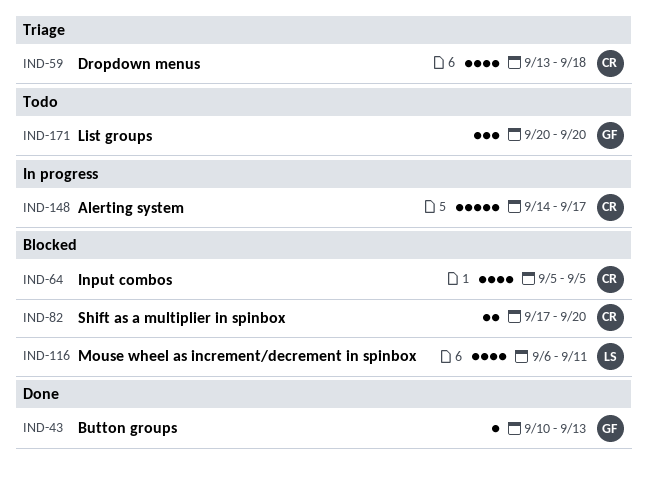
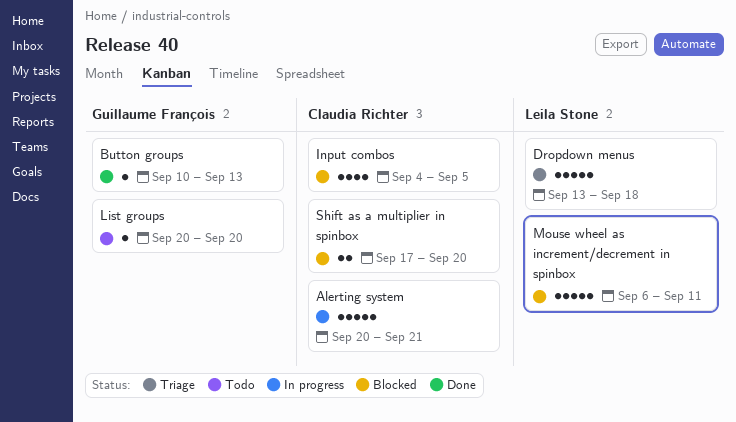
Alerting system, start: Sep 14 -> Sep 20
Alerting system, due: Sep 17 -> Sep 21
Dropdown menus, owner: Claudia Richter -> Leila Stone
Dropdown menus, estimate: 4 -> 5
Input combos, start: Sep 5 -> Sep 4
List groups, estimate: 3 -> 1
Mouse wheel as increment/decrement in spinbox, estimate: 4 -> 5

